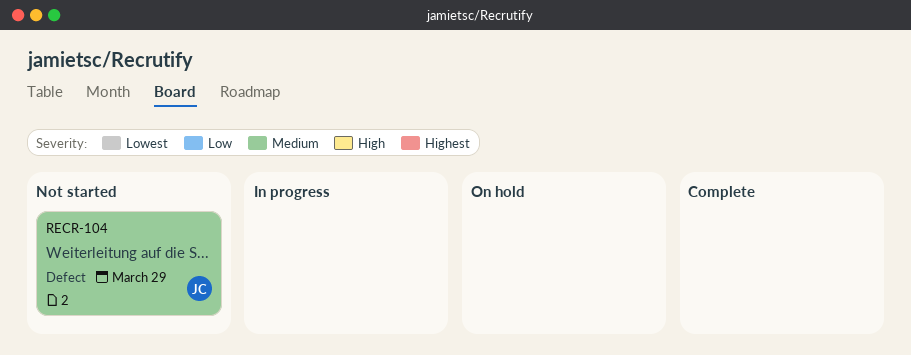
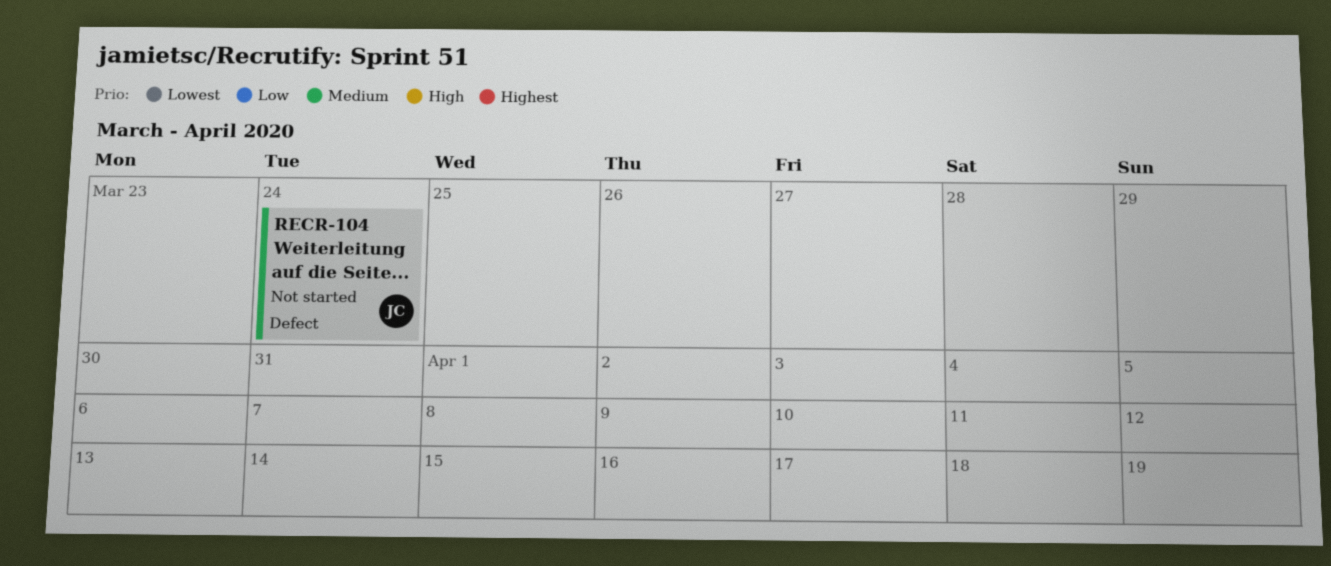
RECR-104, due: Mar 29 -> Mar 24

